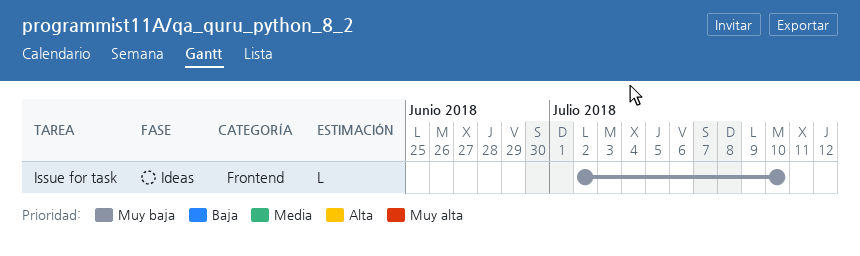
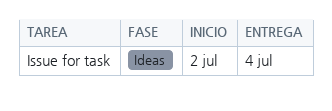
Issue for task, due: Jul 10 -> Jul 4

